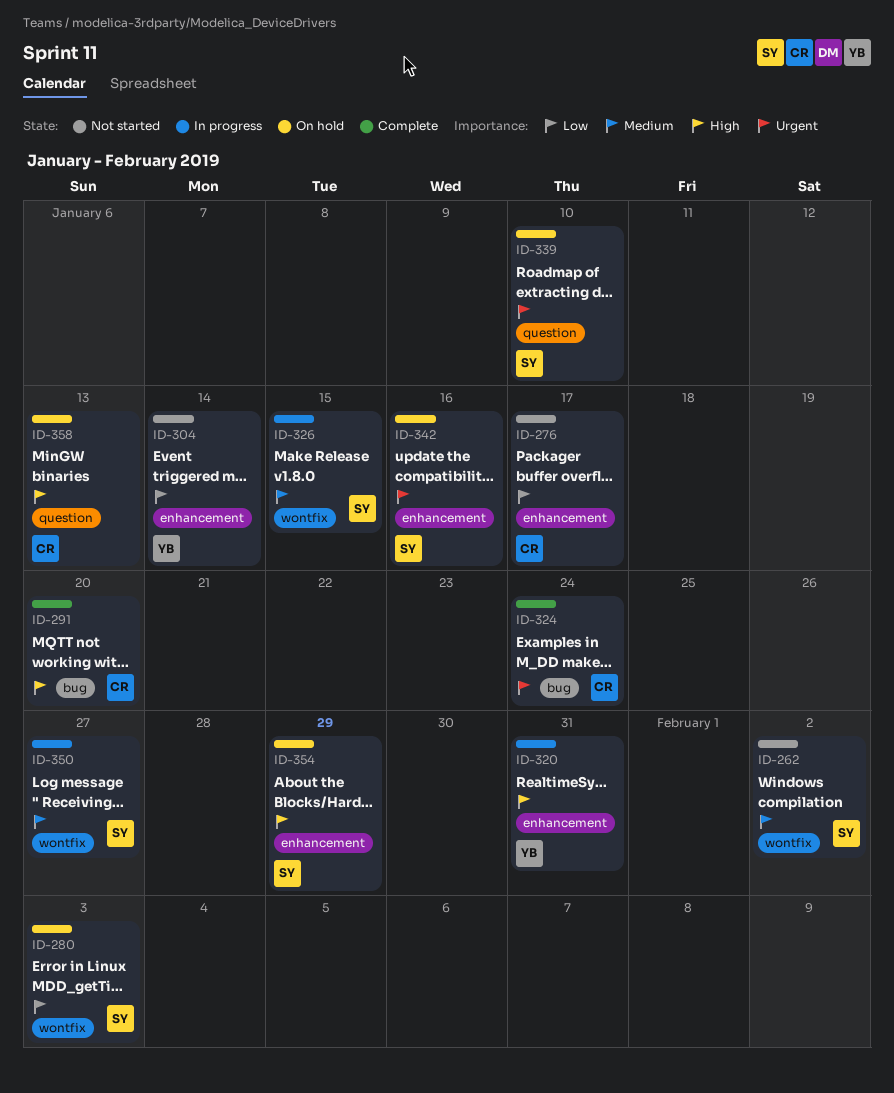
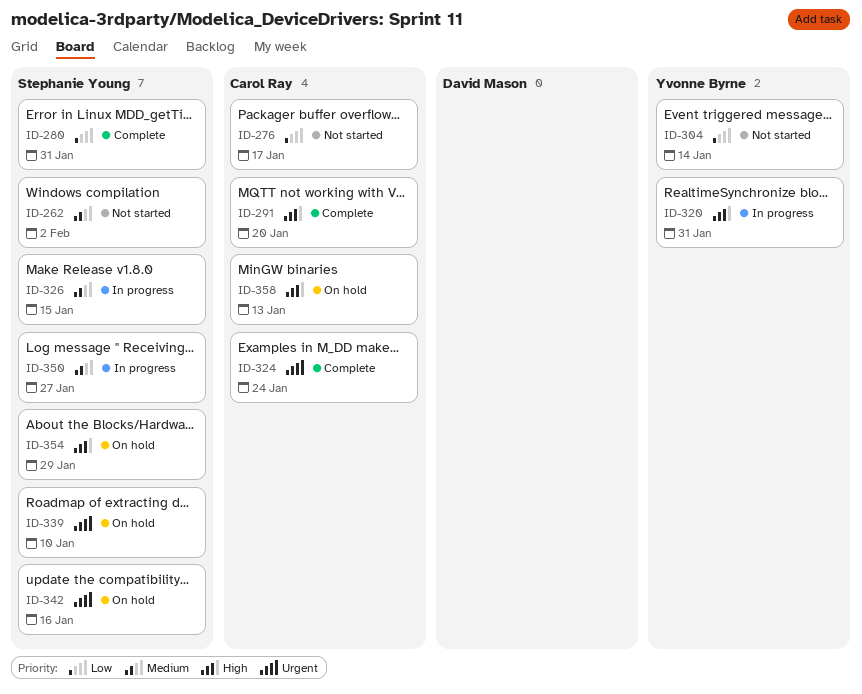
ID-280, status: On hold -> Complete
ID-280, due: Feb 3 -> Jan 31

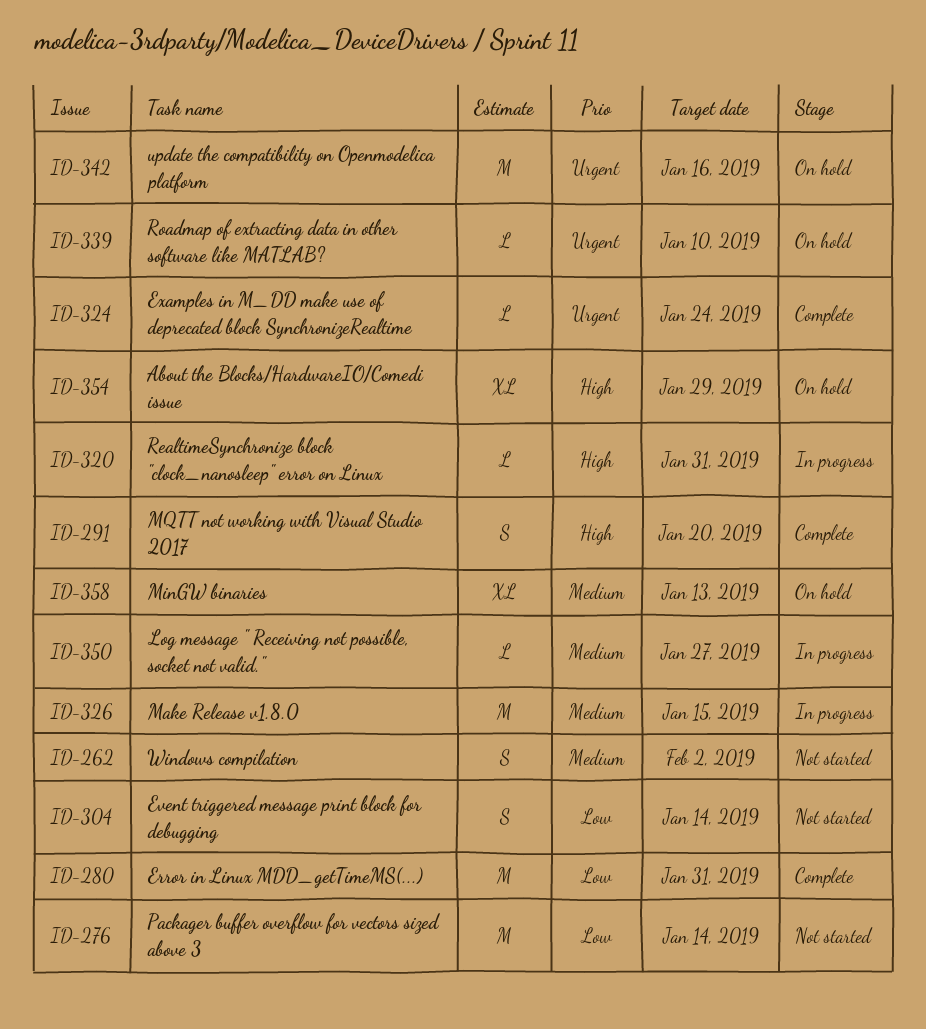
ID-276, due: Jan 17 -> Jan 14
ID-358, priority: High -> Medium

